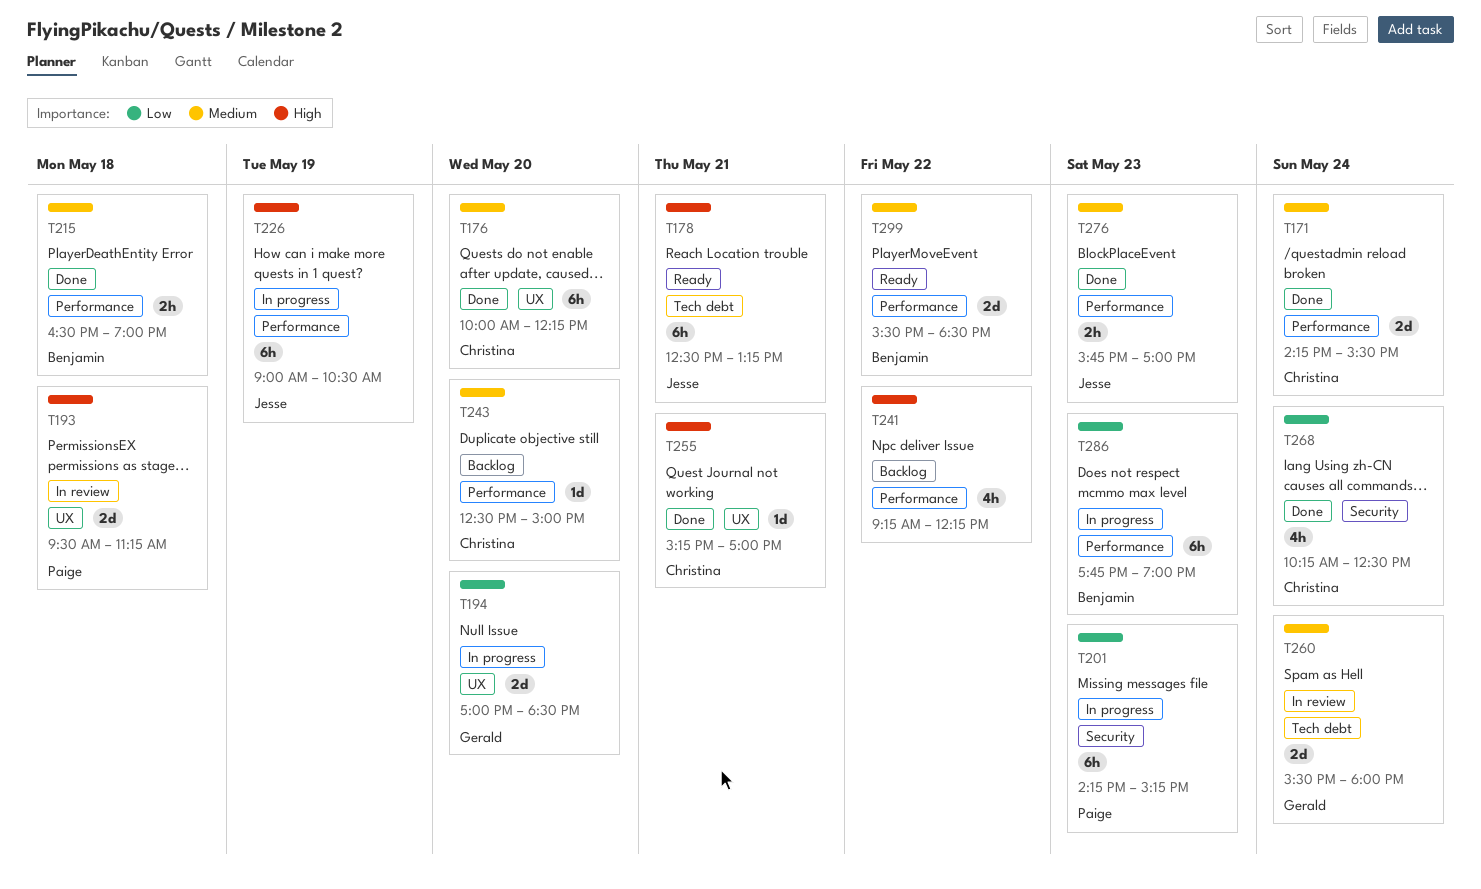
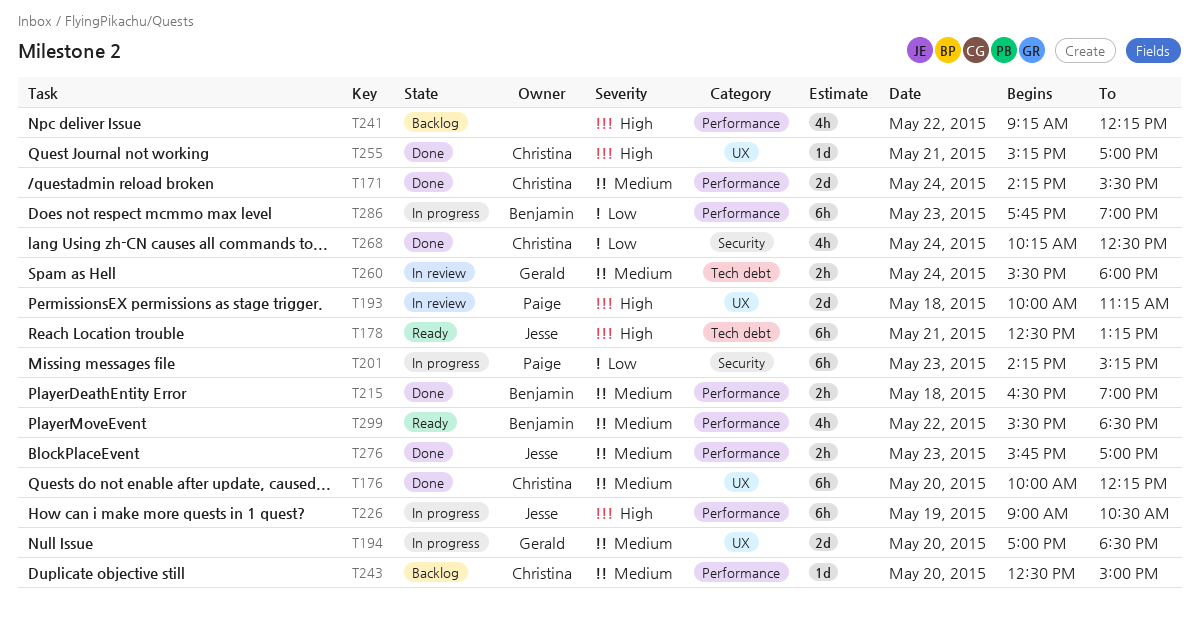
T193, begins: 09:30 -> 10:00
T194, priority: Low -> Medium
T260, estimate: 2d -> 2h
T299, estimate: 2d -> 4h

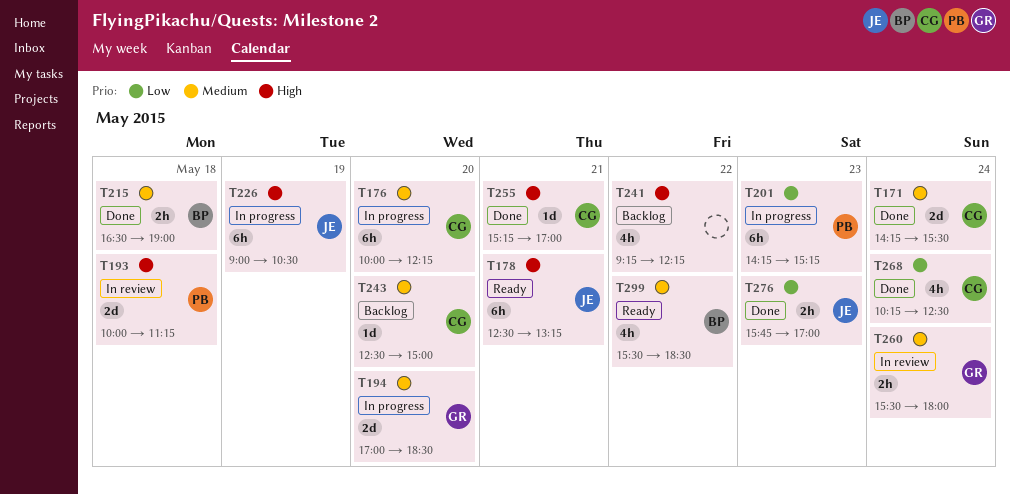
T176, status: Done -> In progress
T276, priority: Medium -> Low
T286: present -> none

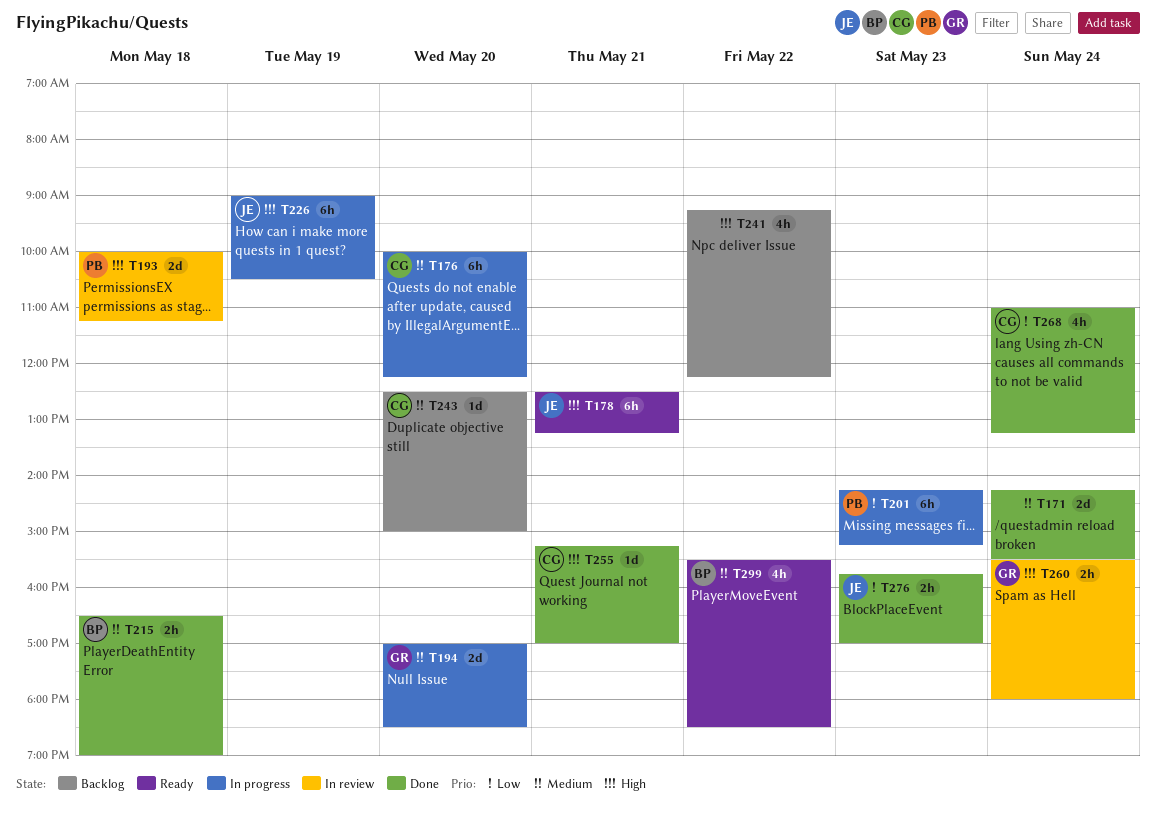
T171, owner: CG -> none
T260, priority: Medium -> High
T268, begins: 10:15 -> 11:00
T268, ends: 12:30 -> 13:15

